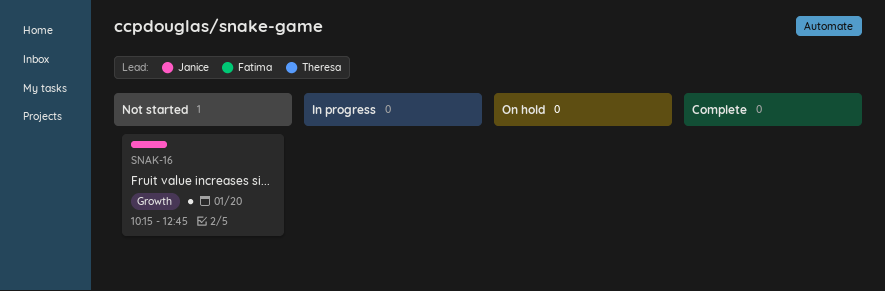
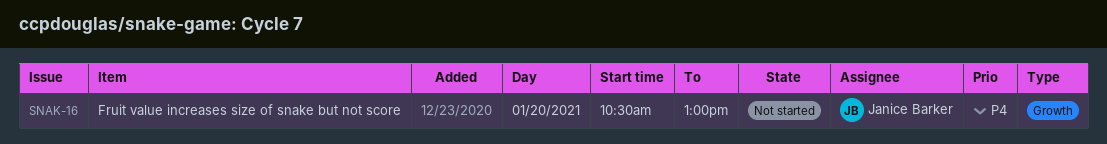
SNAK-16, begins: 10:15 -> 10:30
SNAK-16, ends: 12:45 -> 13:00

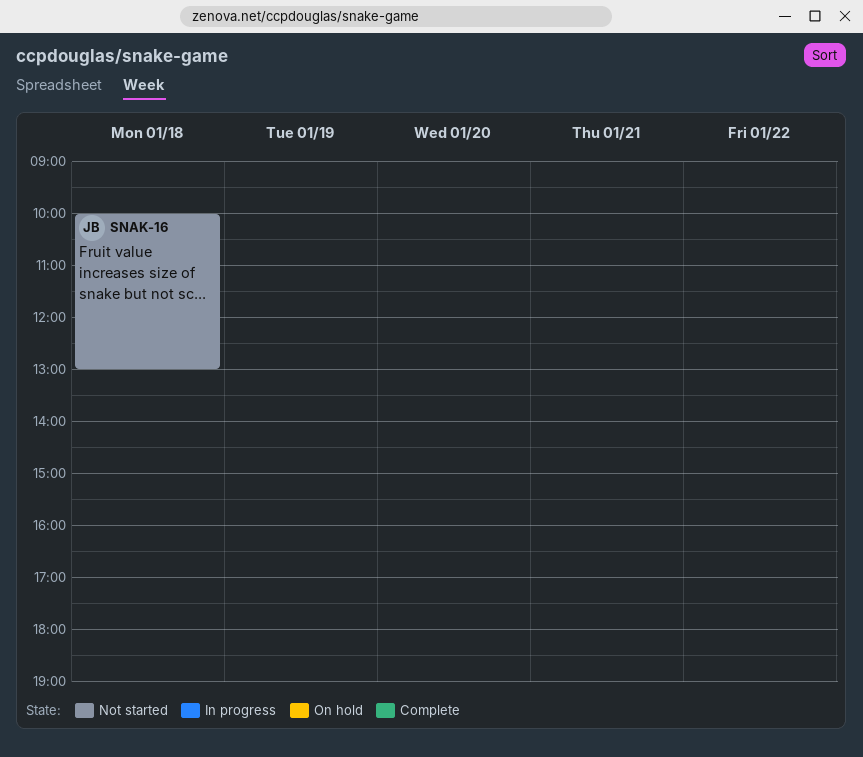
SNAK-16, day: Jan 20 -> Jan 18
SNAK-16, begins: 10:30 -> 10:00

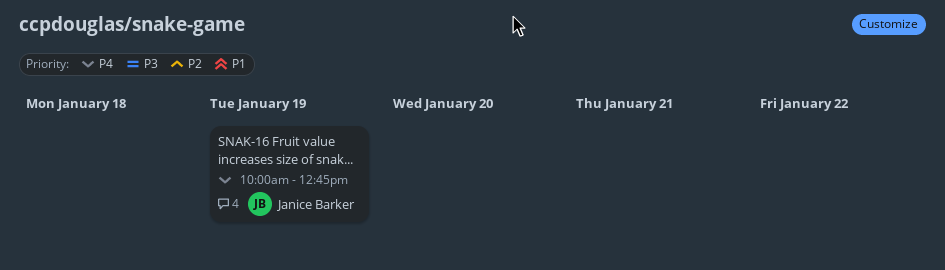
SNAK-16, day: Jan 18 -> Jan 19
SNAK-16, ends: 13:00 -> 12:45

